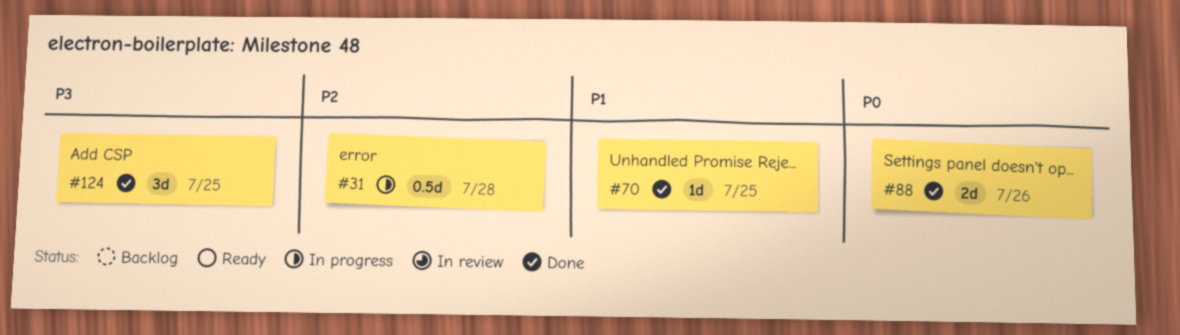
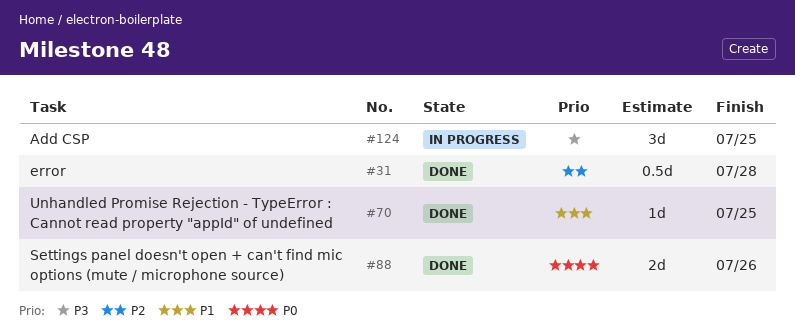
#31, status: In progress -> Done
#124, status: Done -> In progress

